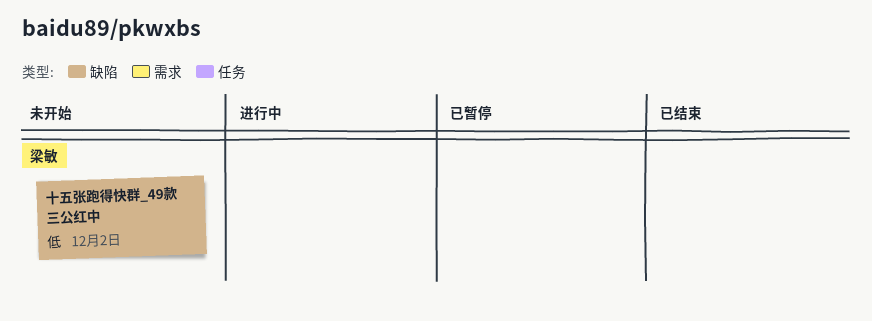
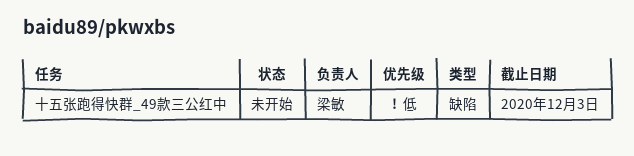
十五张跑得快群_49款三公红中, due: Dec 2 -> Dec 3

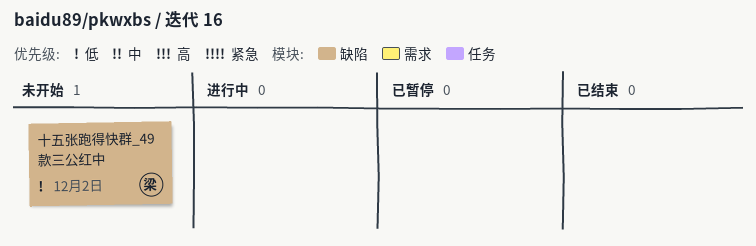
十五张跑得快群_49款三公红中, due: Dec 3 -> Dec 2

